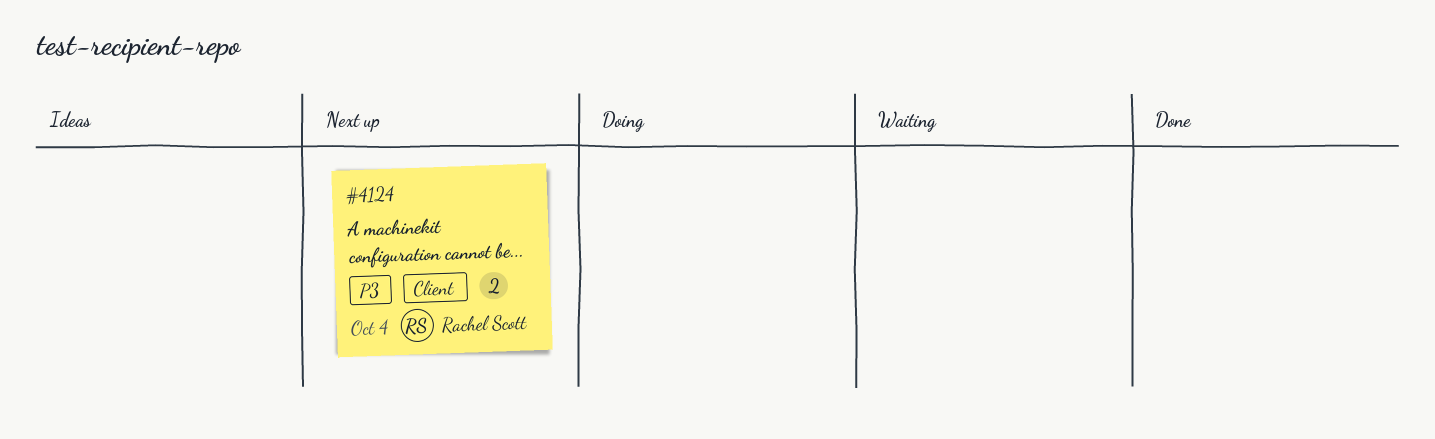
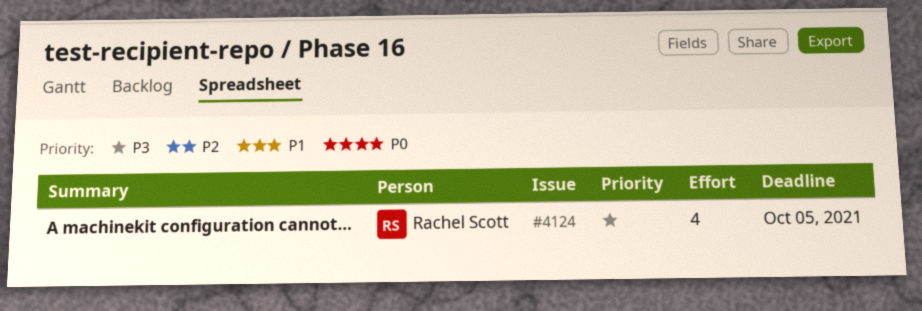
#4124, estimate: 2 -> 4
#4124, due: Oct 4 -> Oct 5

